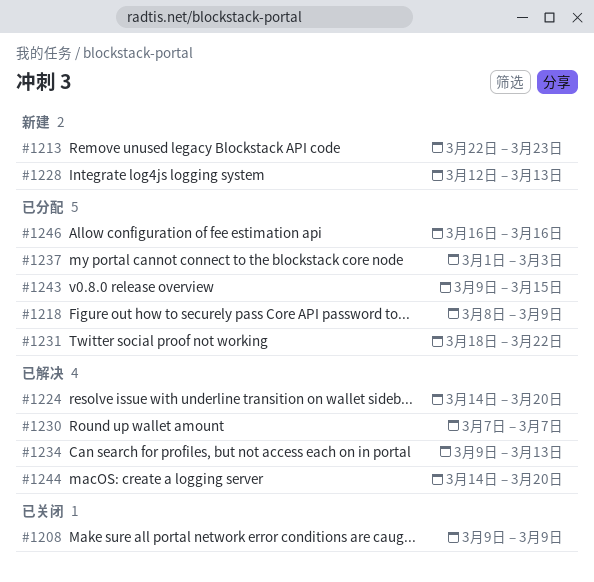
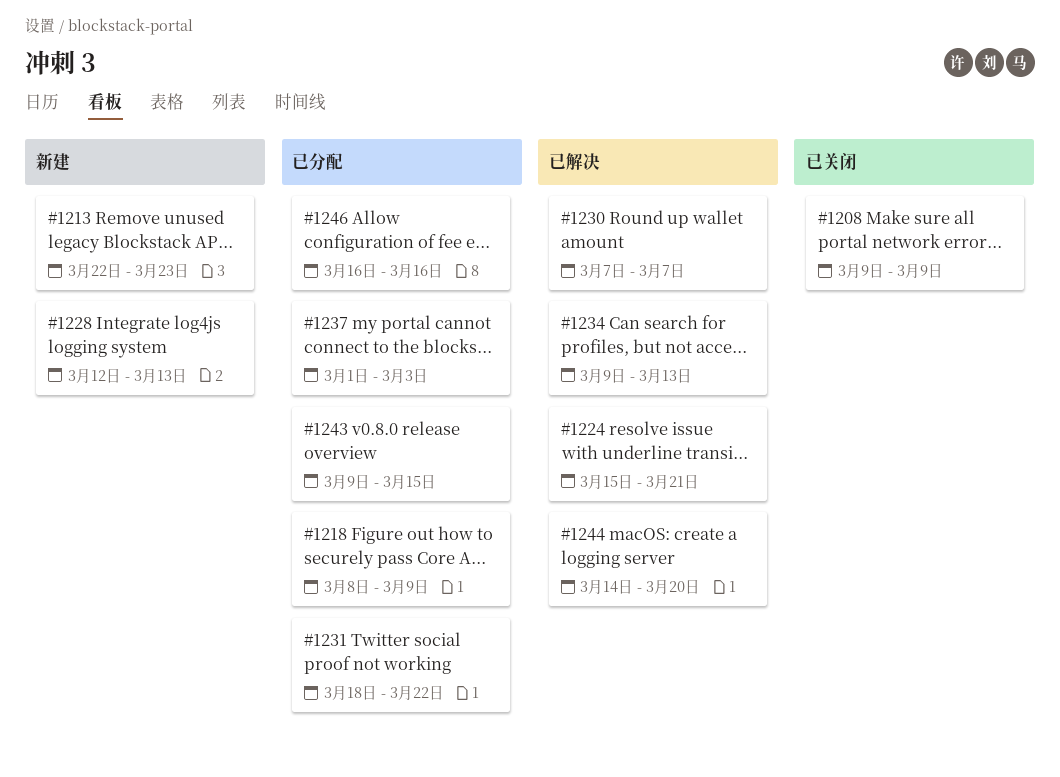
#1224, start: Mar 14 -> Mar 15
#1224, due: Mar 20 -> Mar 21

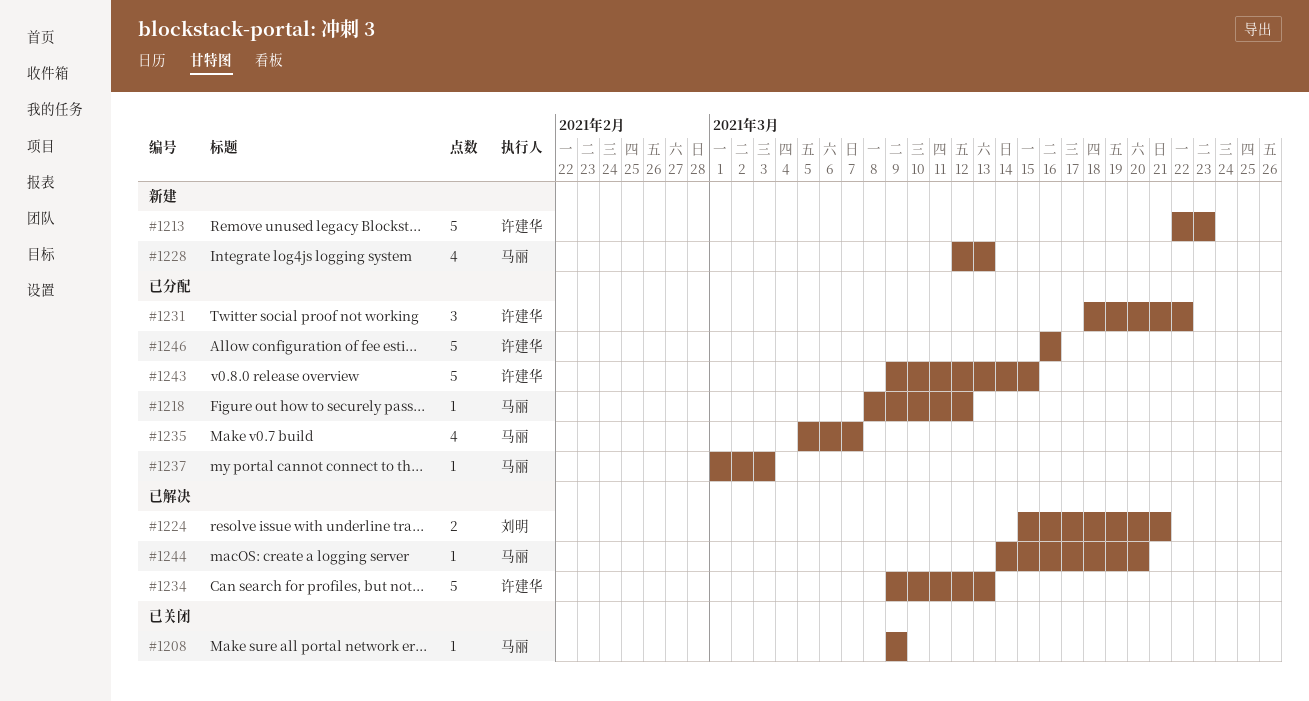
#1218, due: Mar 9 -> Mar 12
#1230: present -> none
#1235: none -> present

